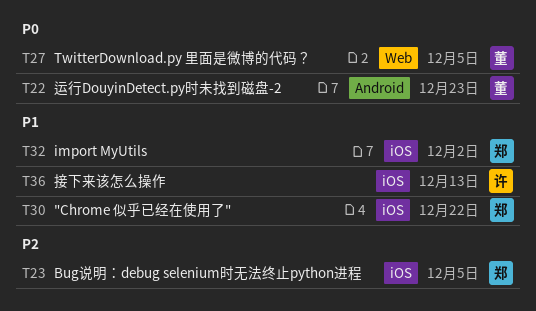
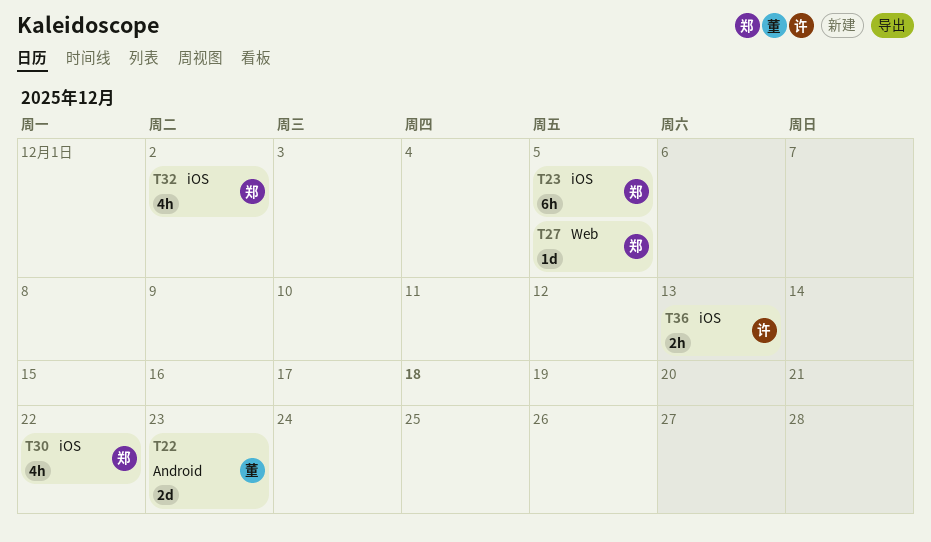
T27, owner: 董 -> 郑

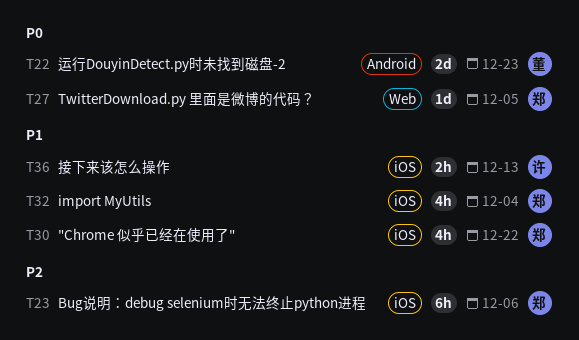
T23, due: Dec 5 -> Dec 6
T32, due: Dec 2 -> Dec 4

